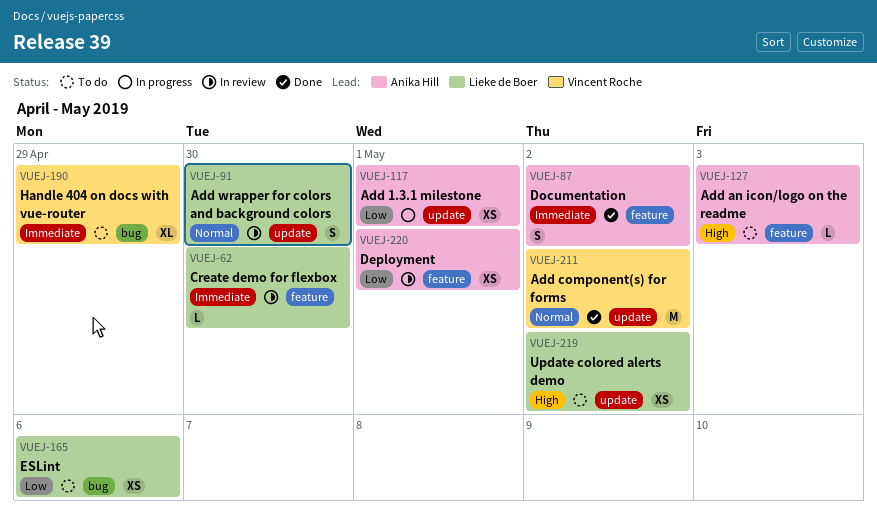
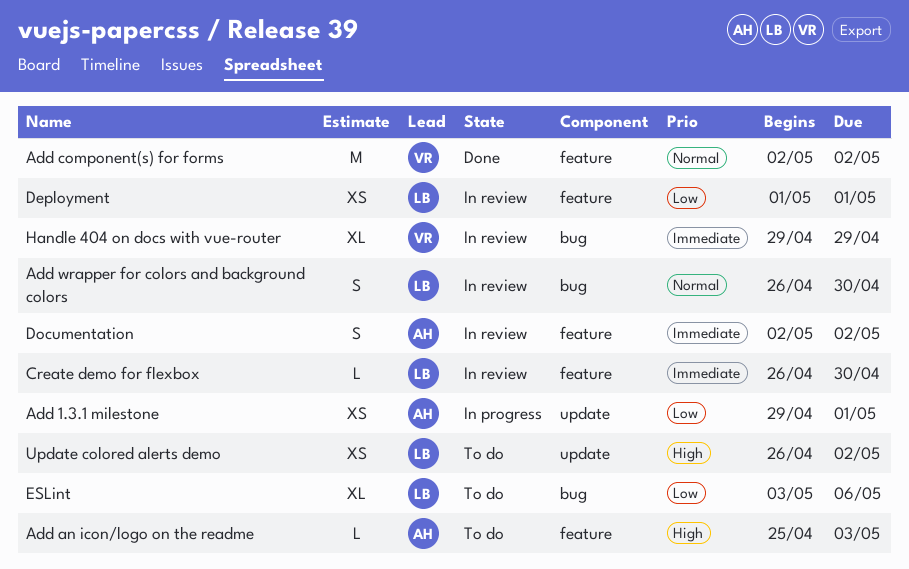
Add component(s) for forms, label: update -> feature
Add wrapper for colors and background colors, label: update -> bug
Deployment, owner: Anika Hill -> Lieke de Boer
Documentation, status: Done -> In review
ESLint, estimate: XS -> XL
Handle 404 on docs with vue-router, status: To do -> In review

